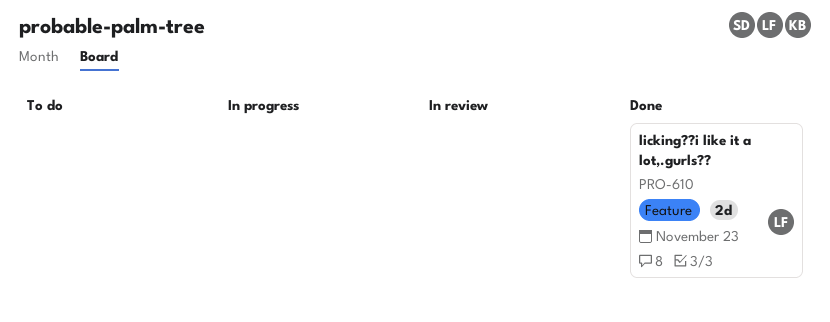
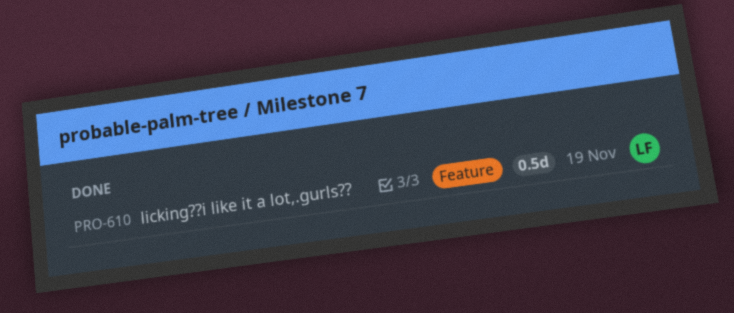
PRO-610, estimate: 2d -> 0.5d
PRO-610, due: Nov 23 -> Nov 19

